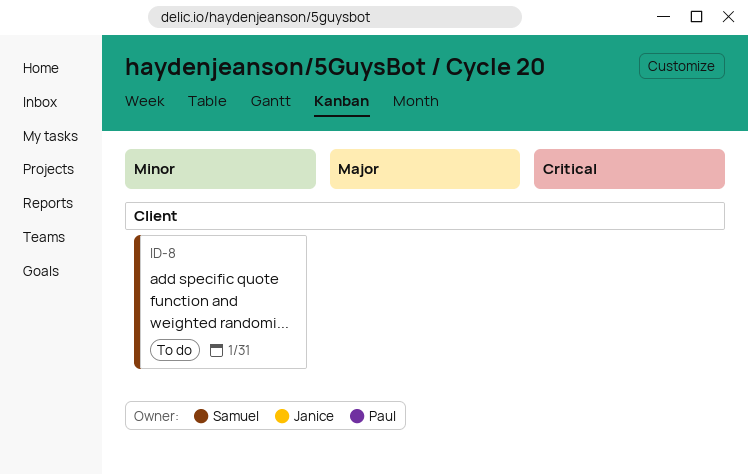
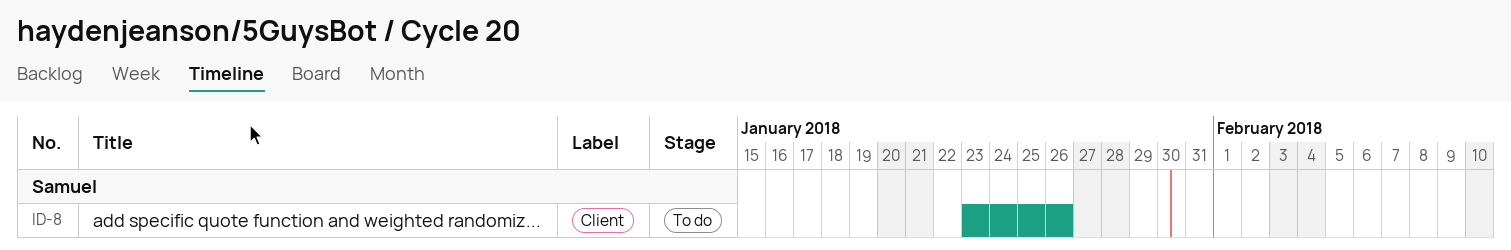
ID-8, due: Jan 31 -> Jan 26

